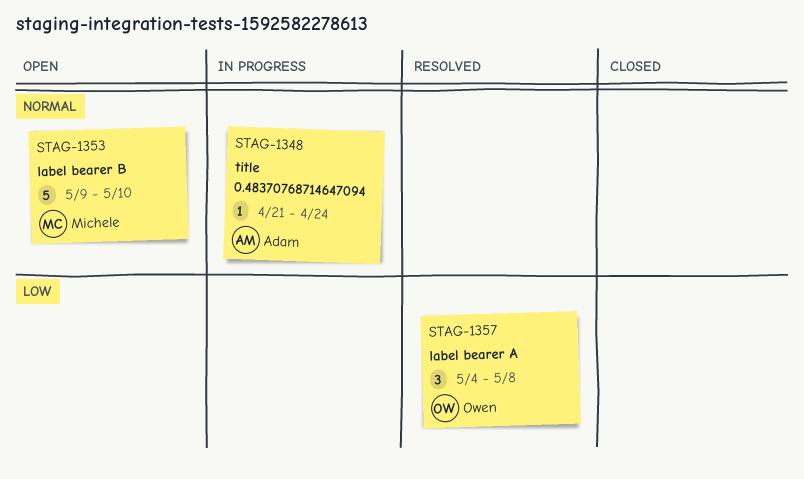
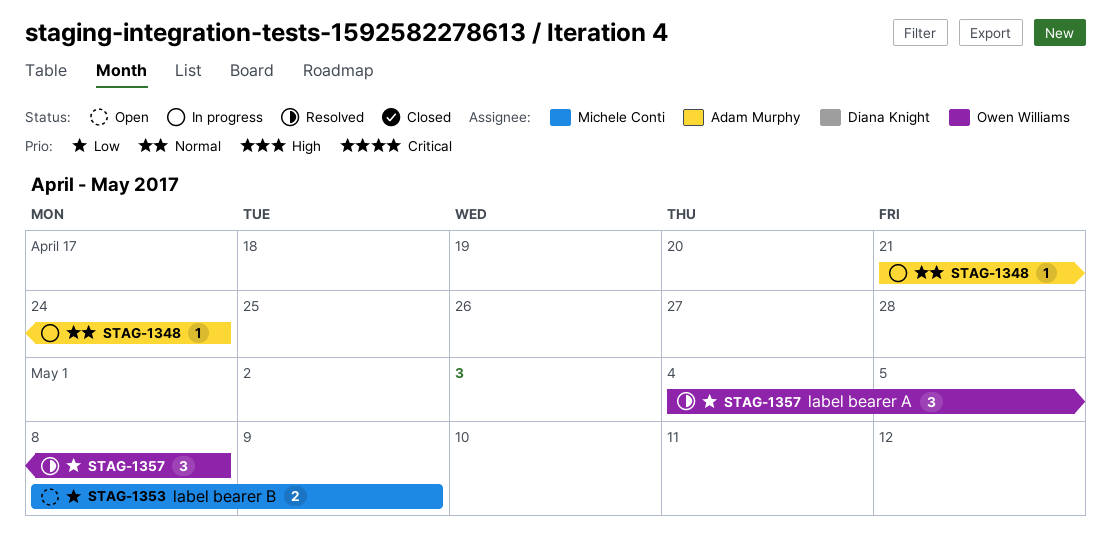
STAG-1353, priority: Normal -> Low
STAG-1353, estimate: 5 -> 2
STAG-1353, start: May 9 -> May 8
STAG-1353, due: May 10 -> May 9

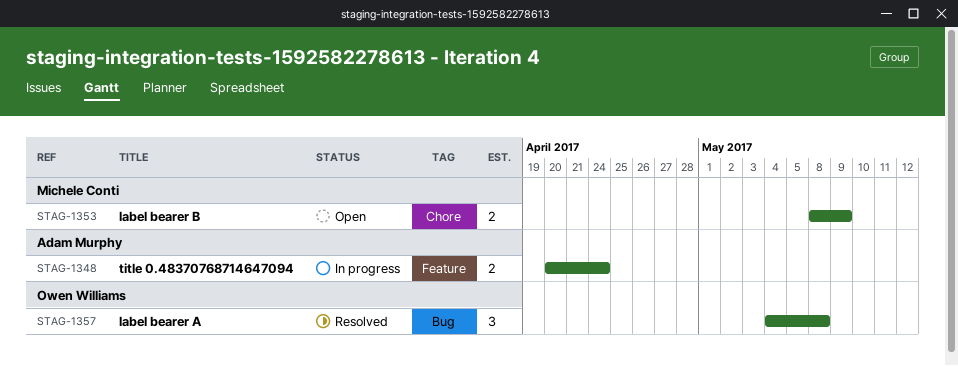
STAG-1348, estimate: 1 -> 2
STAG-1348, start: Apr 21 -> Apr 20

